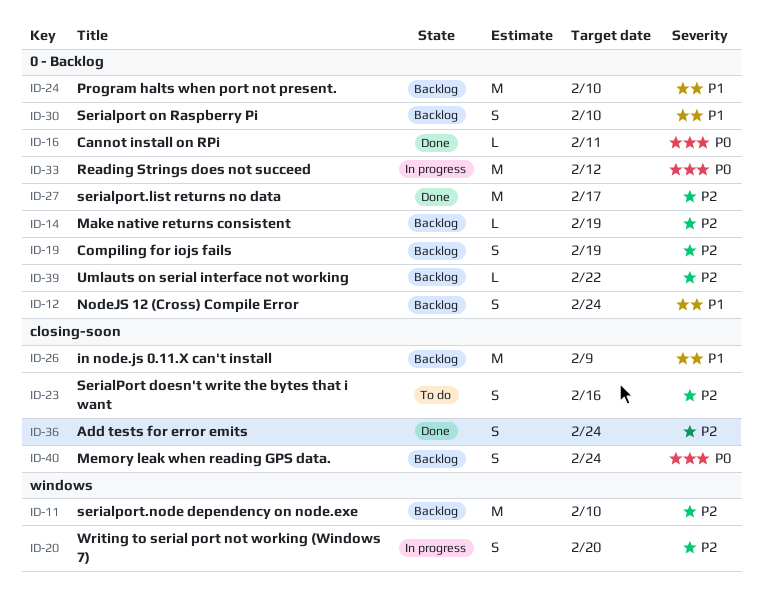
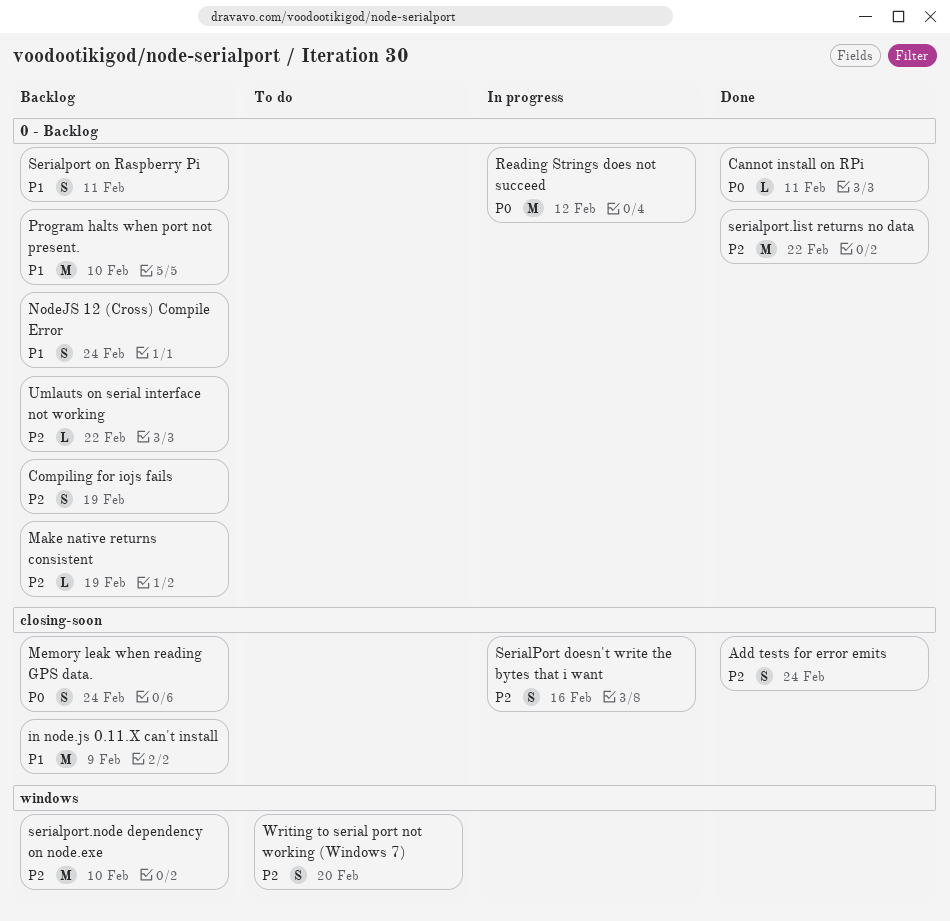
SerialPort doesn't write the bytes that i want, status: To do -> In progress
Serialport on Raspberry Pi, due: Feb 10 -> Feb 11
serialport.list returns no data, due: Feb 17 -> Feb 22
Writing to serial port not working (Windows 7), status: In progress -> To do

